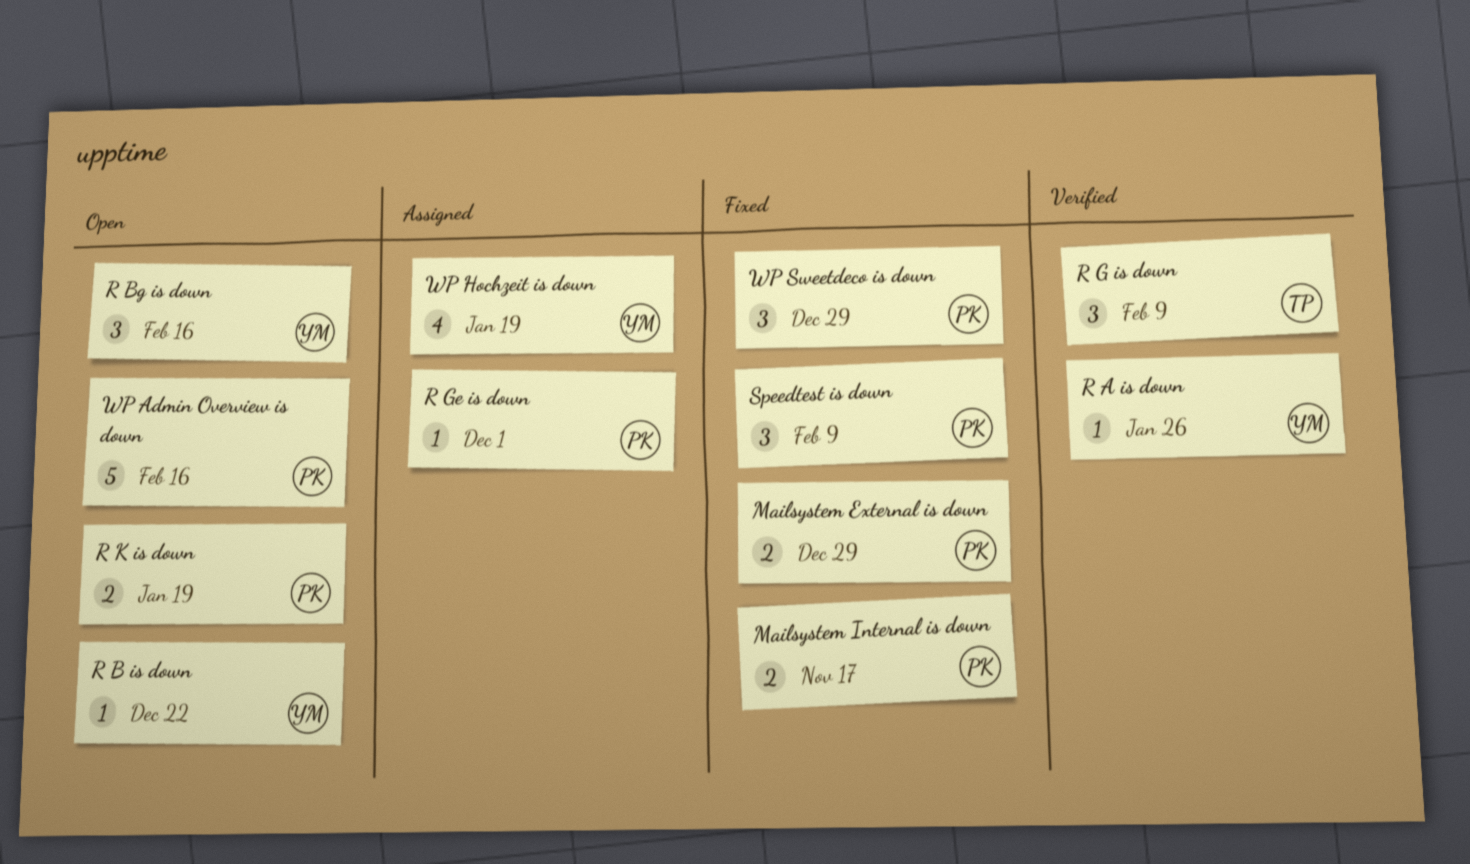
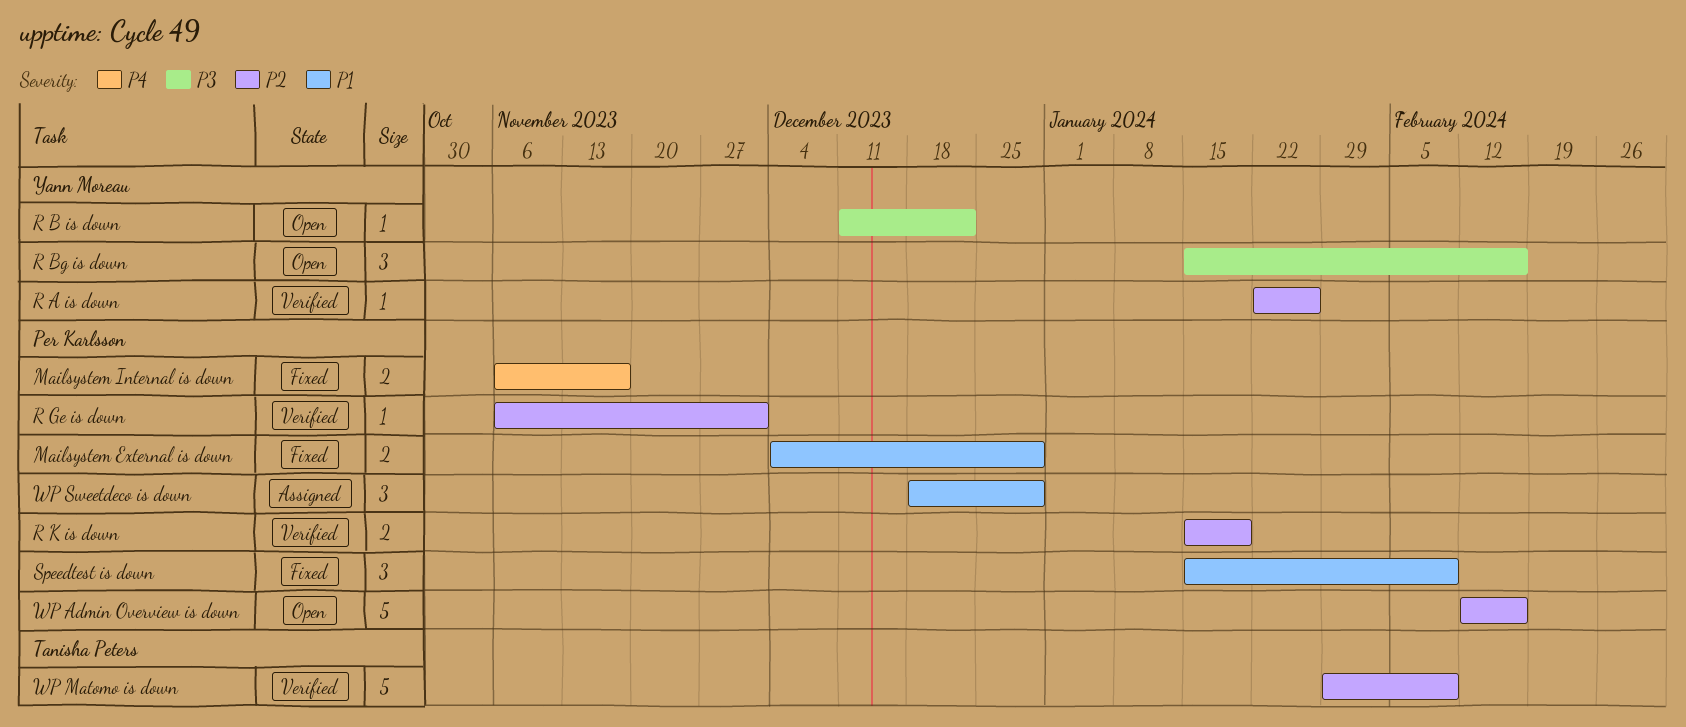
R G is down: present -> none
R Ge is down, status: Assigned -> Verified
R K is down, status: Open -> Verified
WP Hochzeit is down: present -> none
WP Matomo is down: none -> present
WP Sweetdeco is down, status: Fixed -> Assigned

